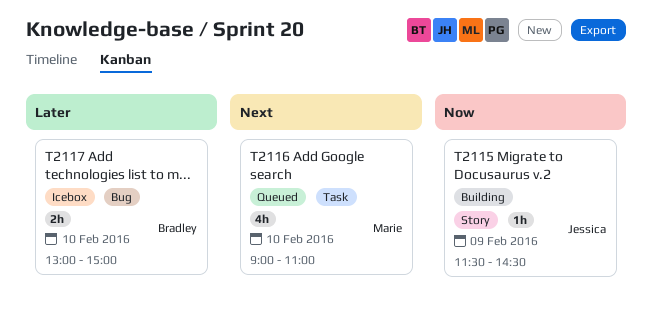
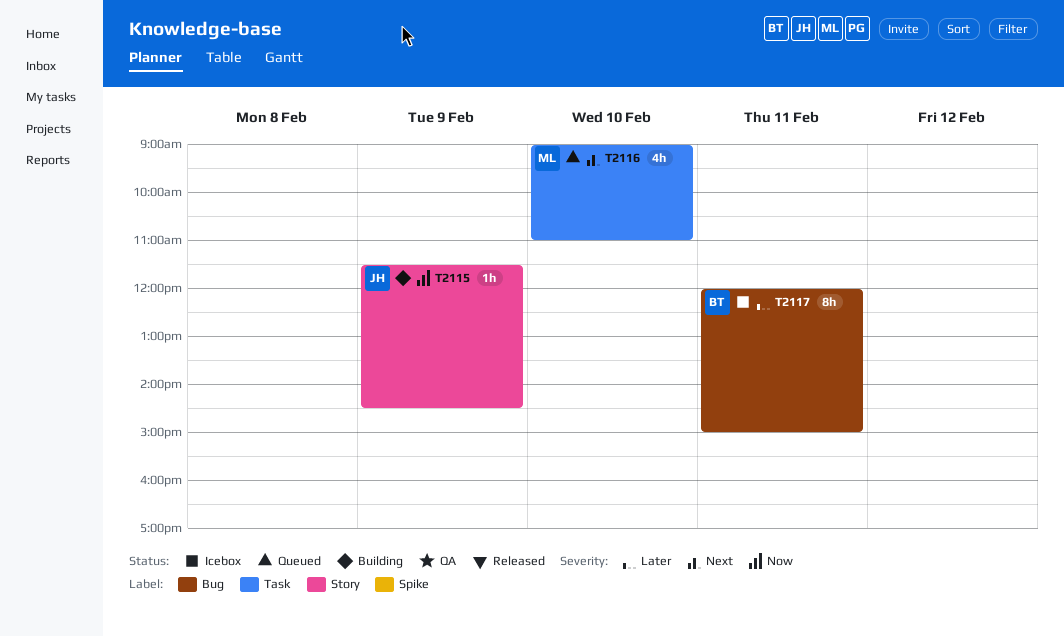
T2117, estimate: 2h -> 8h
T2117, day: Feb 10 -> Feb 11
T2117, begins: 13:00 -> 12:00

